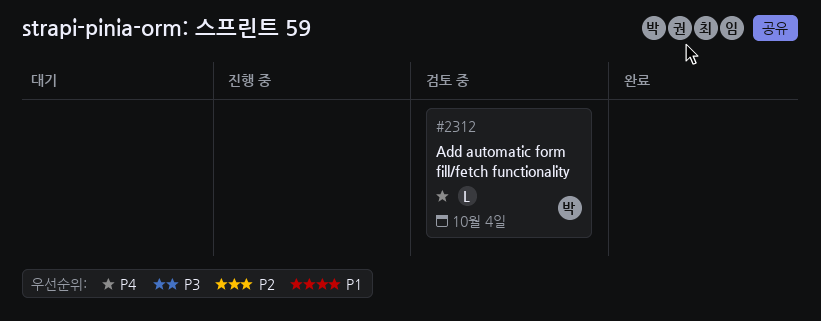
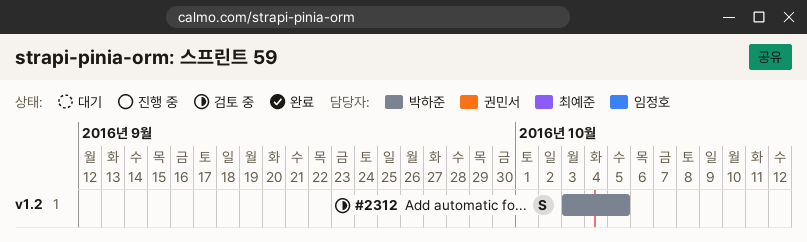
#2312, estimate: L -> S
#2312, due: Oct 4 -> Oct 5

